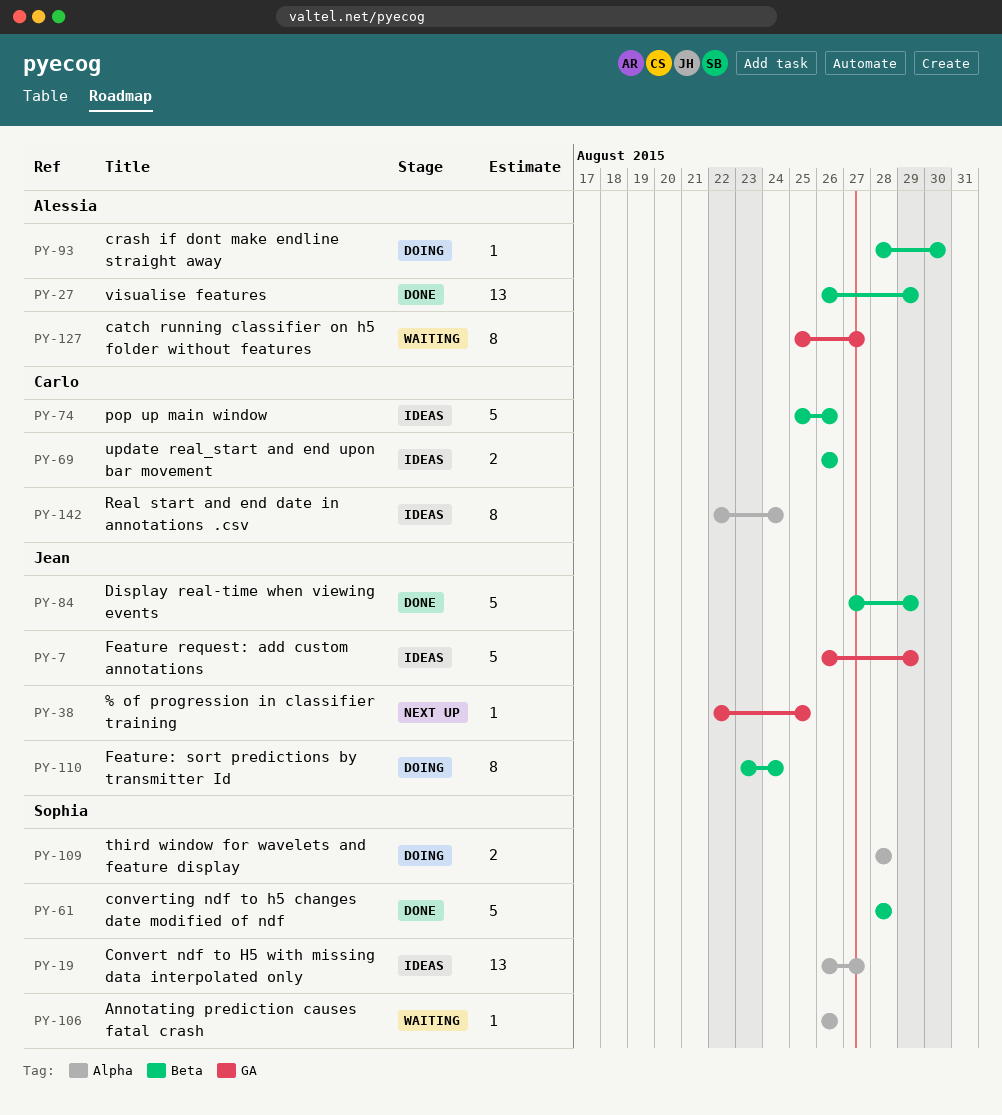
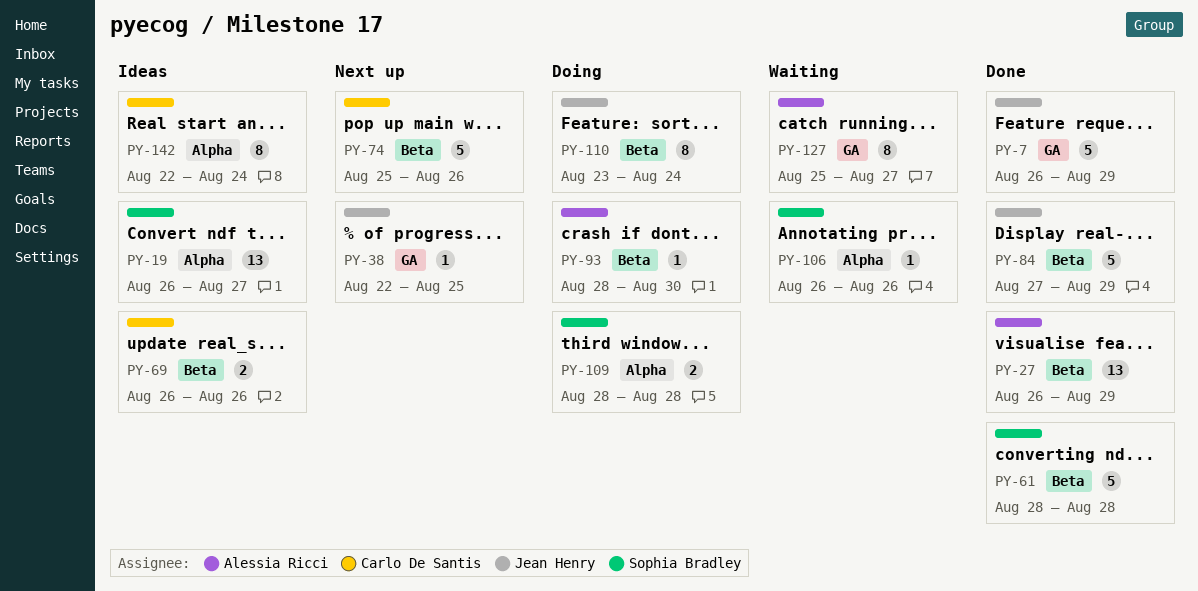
PY-7, status: Ideas -> Done
PY-74, status: Ideas -> Next up

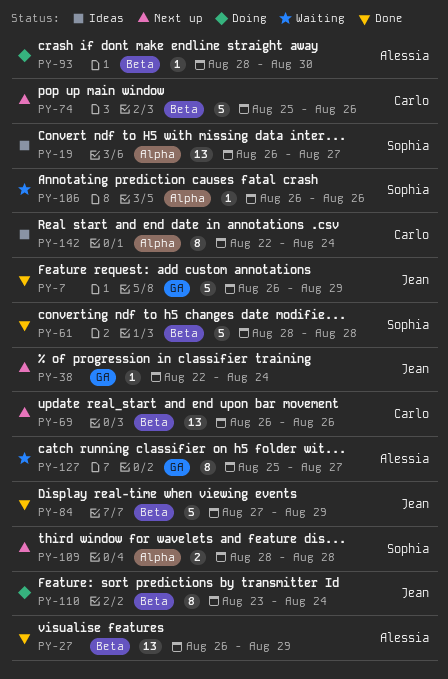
PY-38, due: Aug 25 -> Aug 24
PY-69, status: Ideas -> Next up
PY-69, estimate: 2 -> 13
PY-109, status: Doing -> Next up

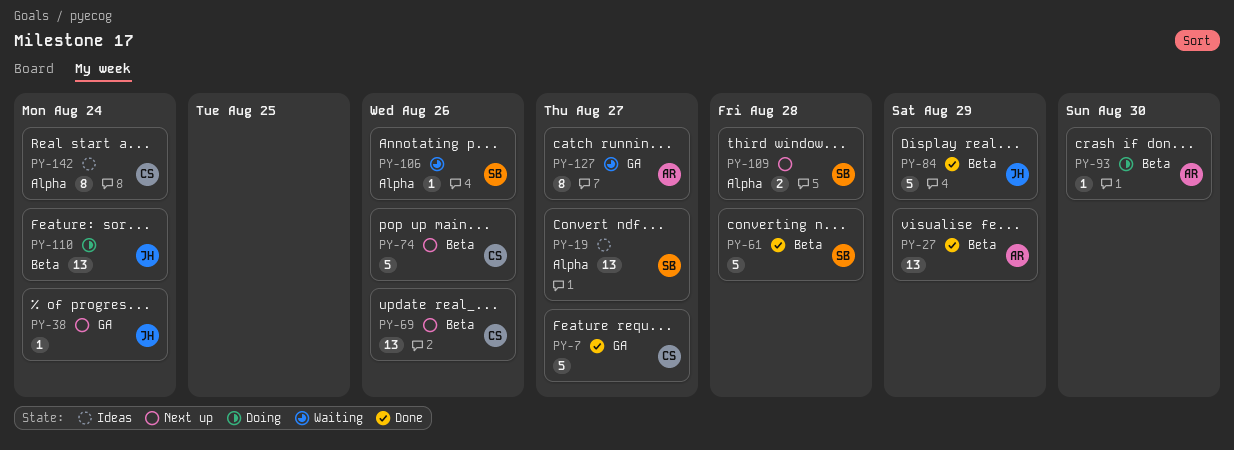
PY-7, owner: Jean -> Carlo
PY-7, due: Aug 29 -> Aug 27
PY-110, estimate: 8 -> 13

